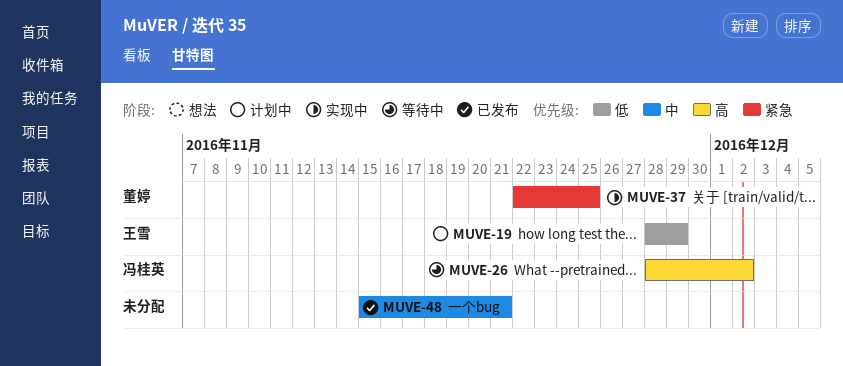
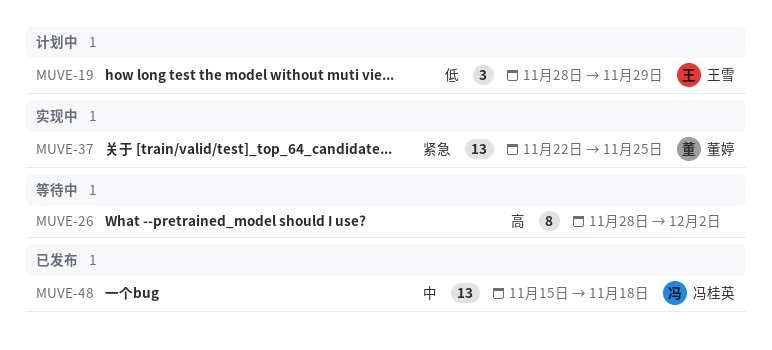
MUVE-26, owner: 冯桂英 -> none
MUVE-48, owner: none -> 冯桂英
MUVE-48, due: Nov 21 -> Nov 18

